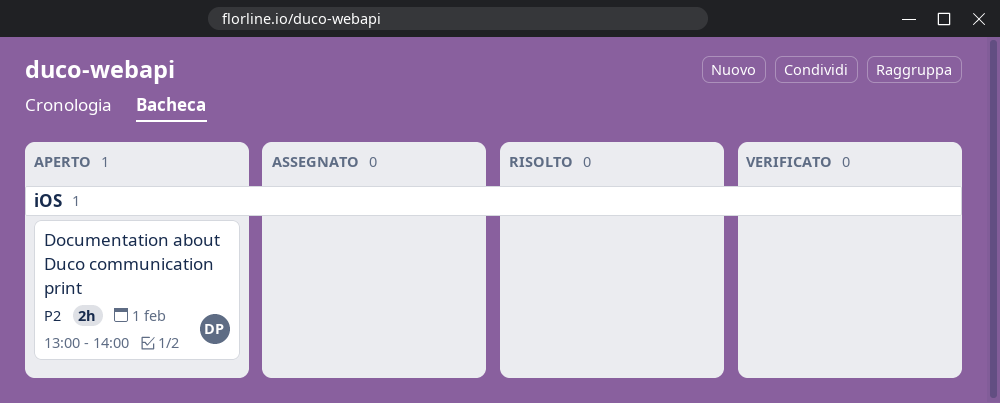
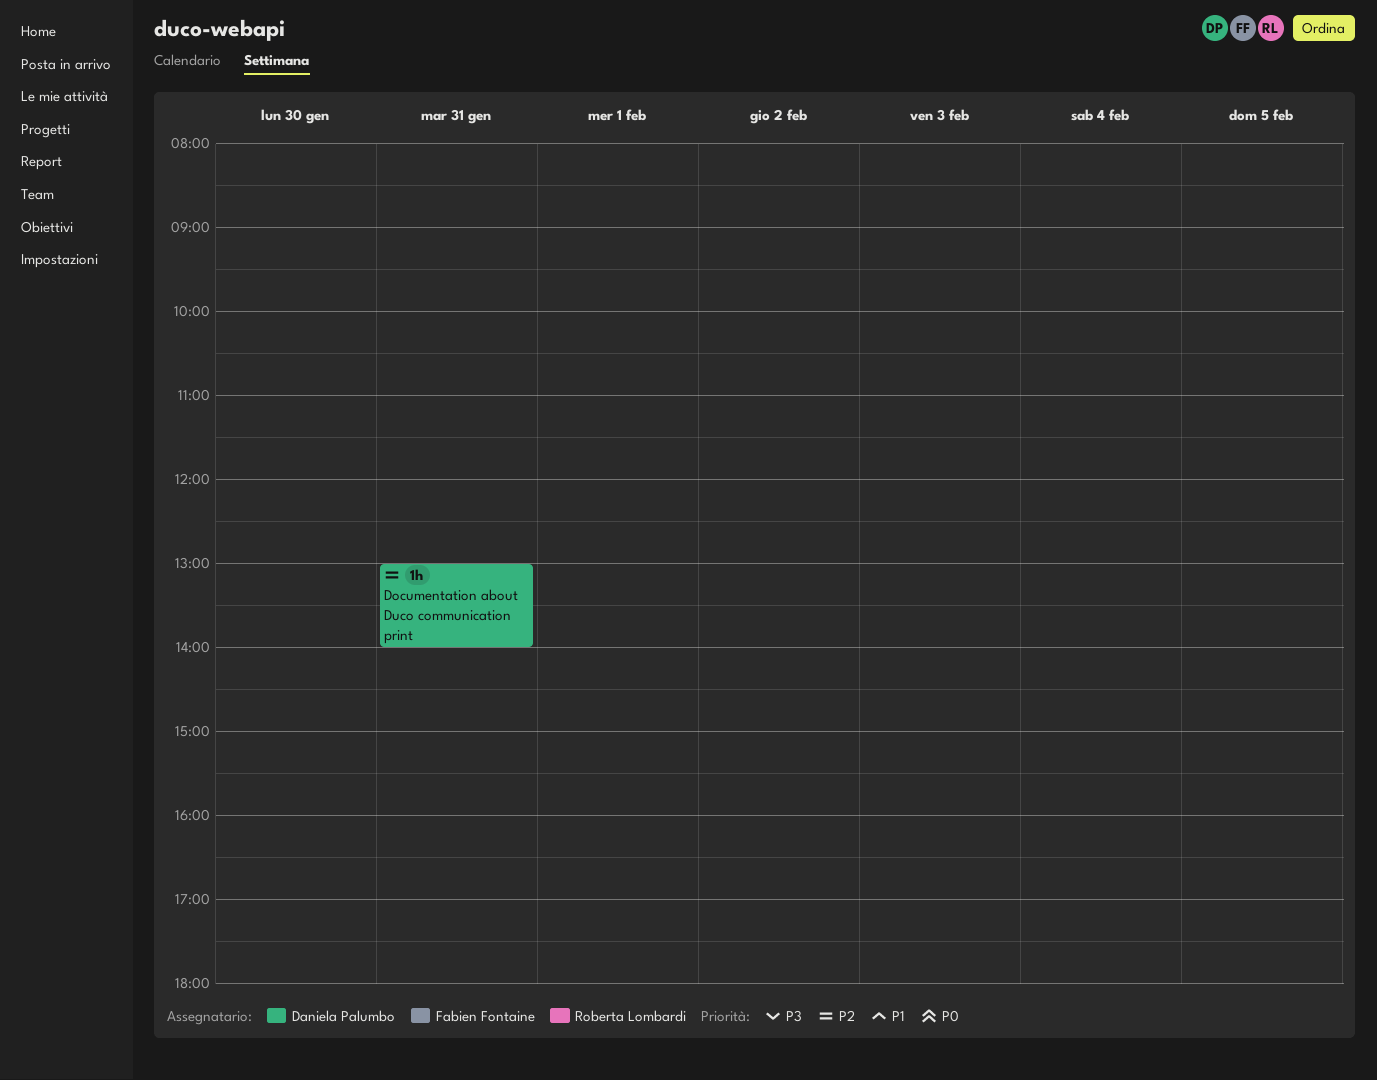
Documentation about Duco communication print, estimate: 2h -> 1h
Documentation about Duco communication print, day: Feb 1 -> Jan 31

